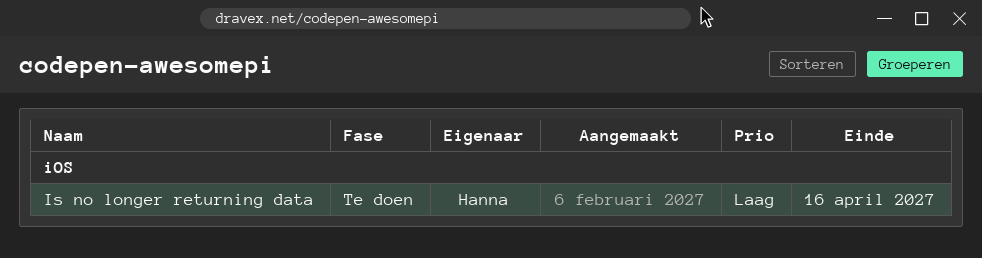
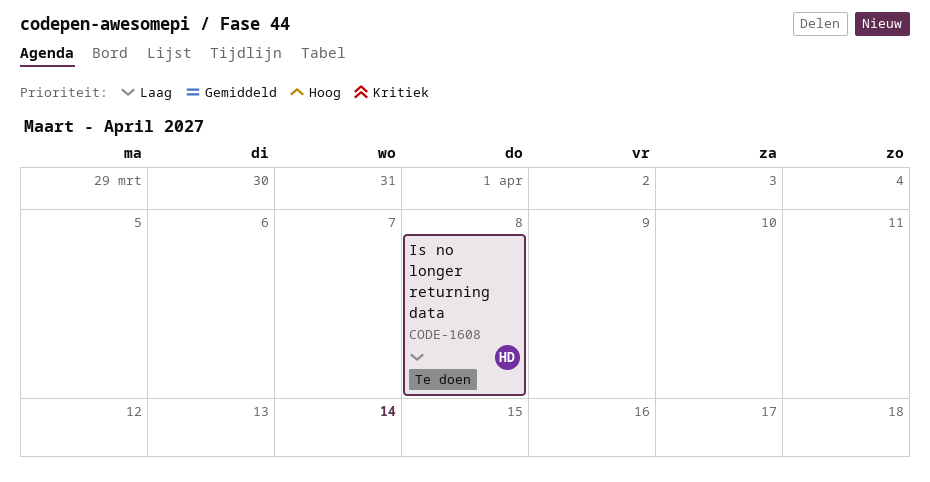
Is no longer returning data, due: Apr 16 -> Apr 8

